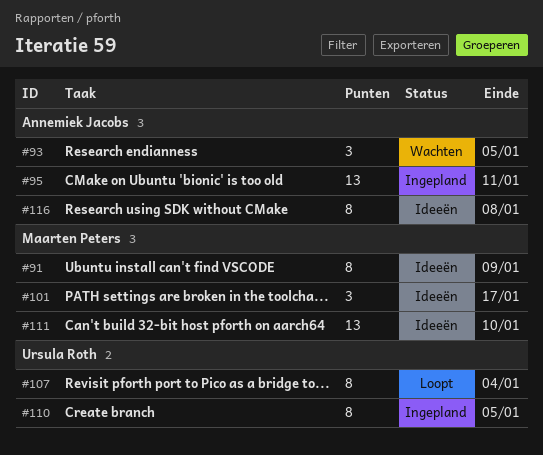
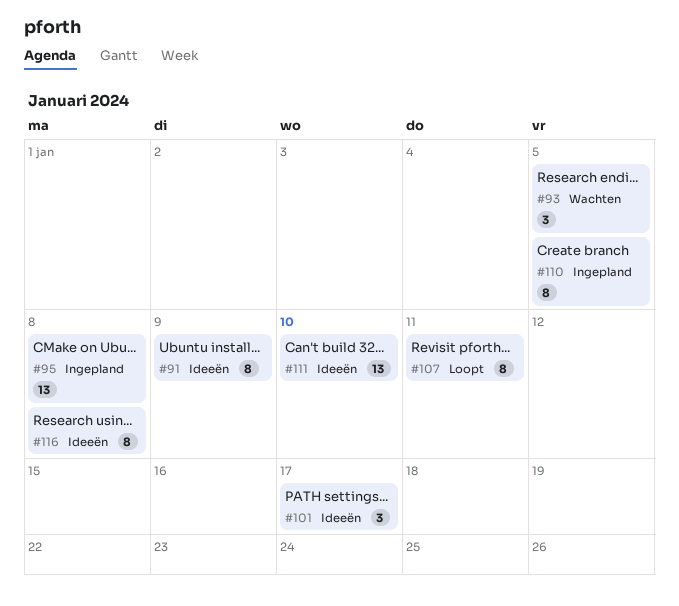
#95, due: Jan 11 -> Jan 8
#107, due: Jan 4 -> Jan 11

